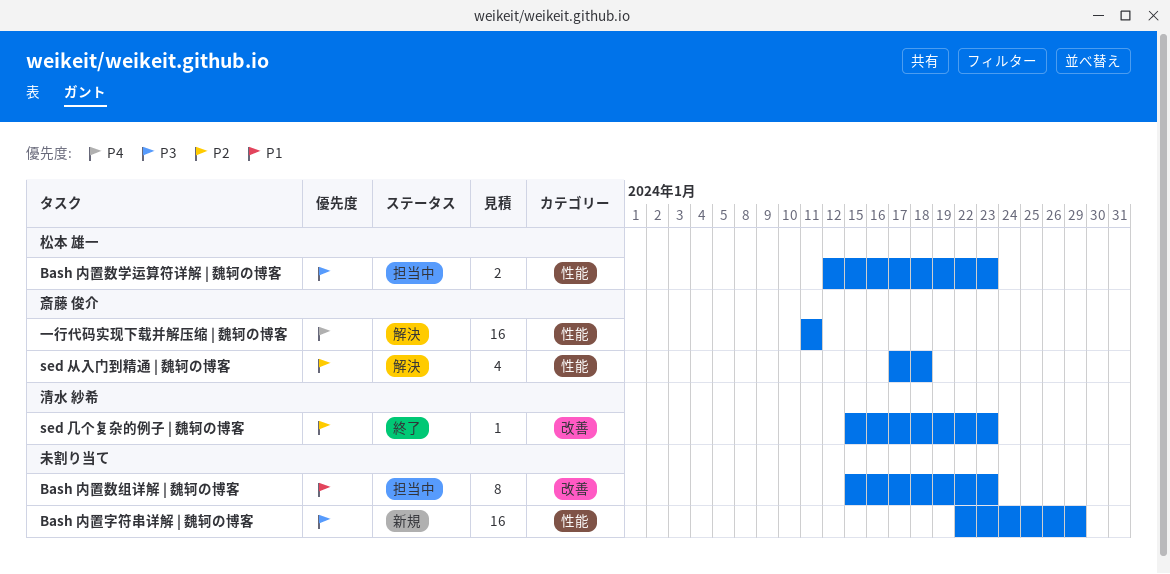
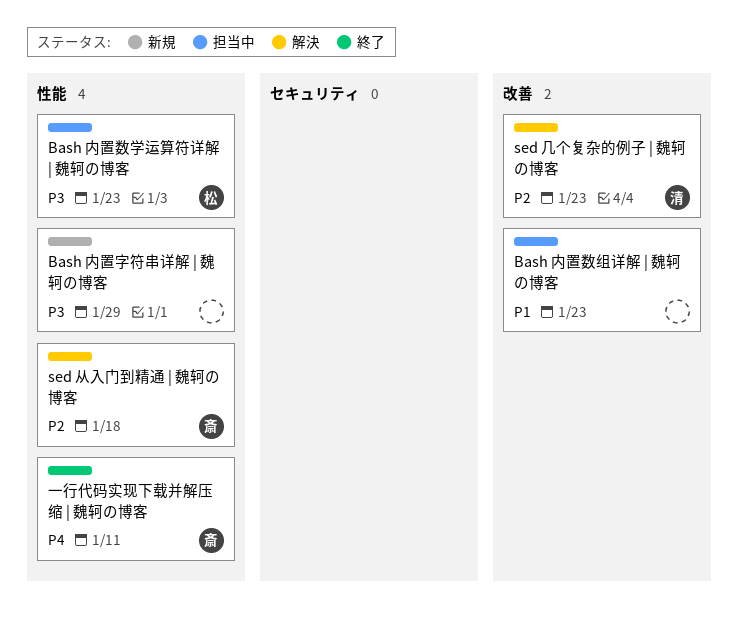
sed 几个复杂的例子 | 魏轲の博客, status: 終了 -> 解決
一行代码实现下载并解压缩 | 魏轲の博客, status: 解決 -> 終了

